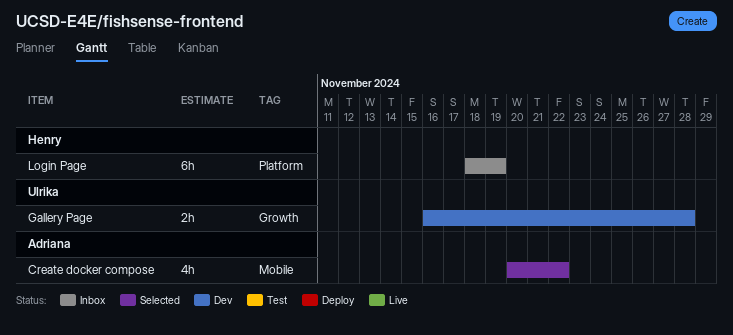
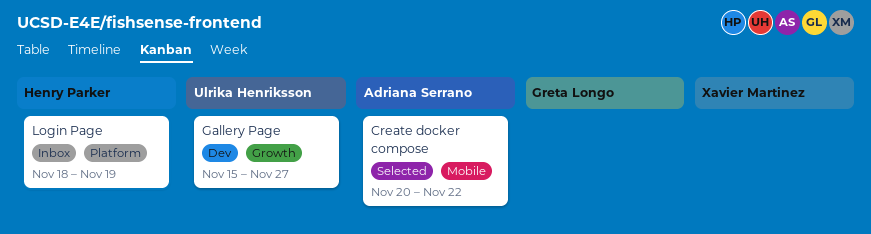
Gallery Page, start: Nov 16 -> Nov 15
Gallery Page, due: Nov 28 -> Nov 27

